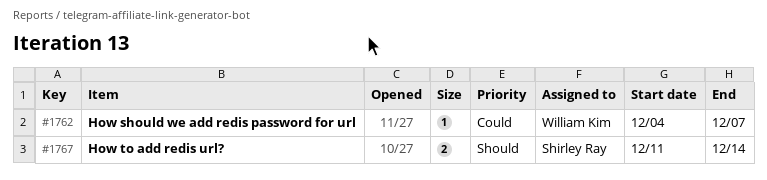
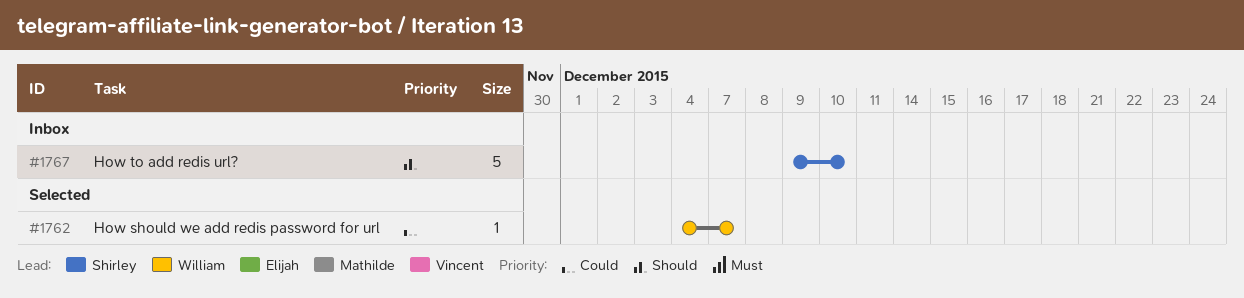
#1767, estimate: 2 -> 5
#1767, start: Dec 11 -> Dec 9
#1767, due: Dec 14 -> Dec 10

